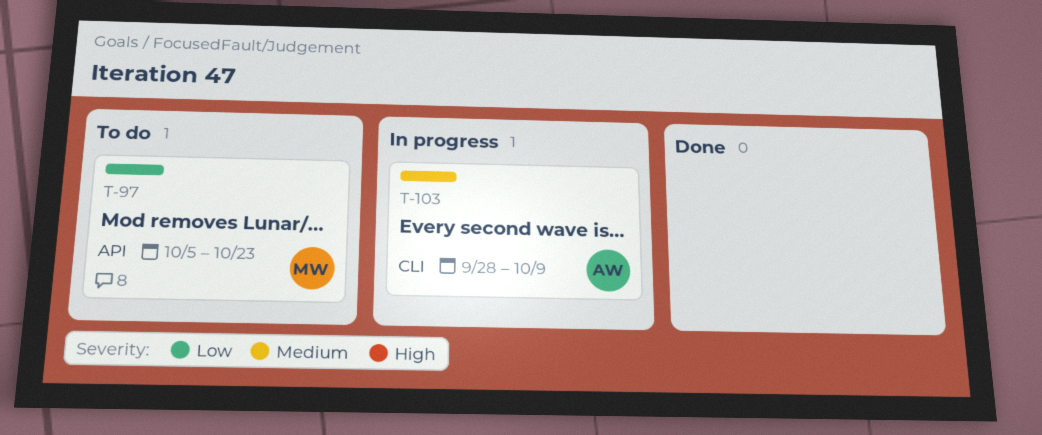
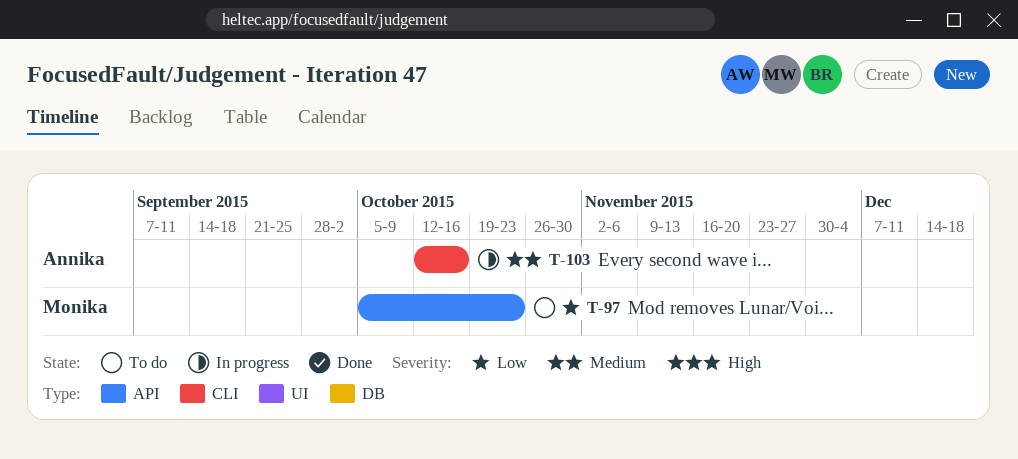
T-103, start: Sep 28 -> Oct 12
T-103, due: Oct 9 -> Oct 16

